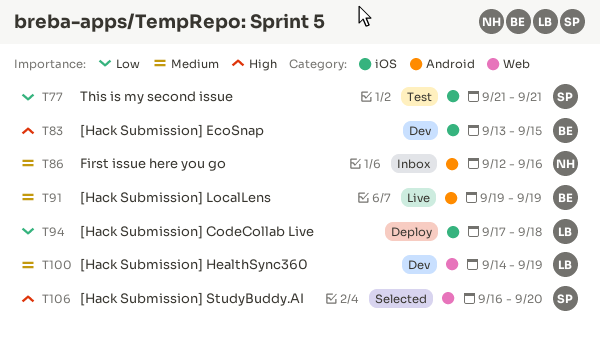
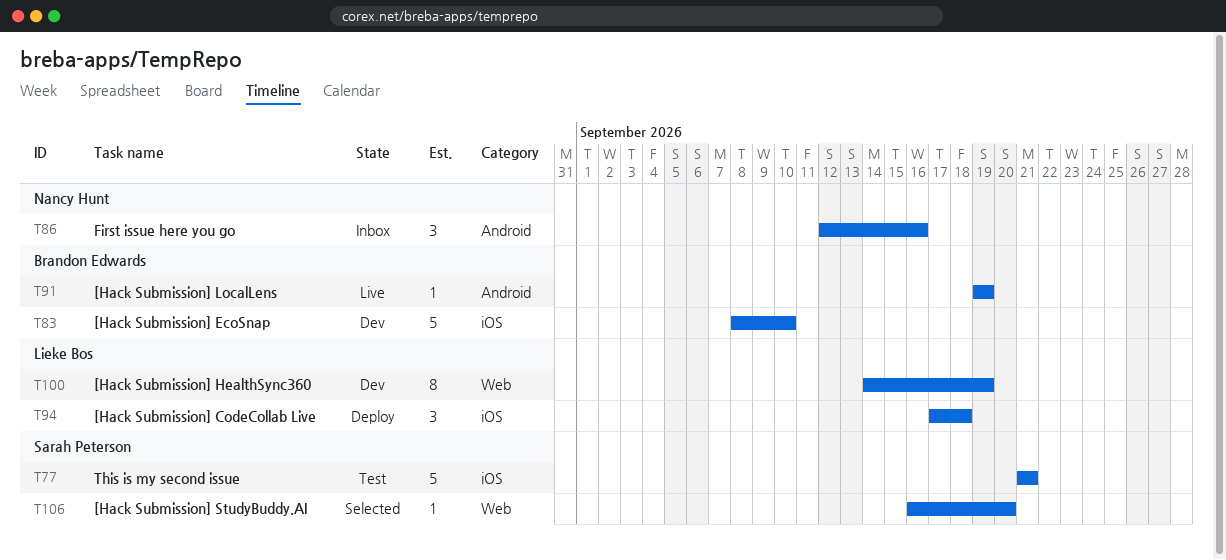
T83, start: Sep 13 -> Sep 8
T83, due: Sep 15 -> Sep 10

